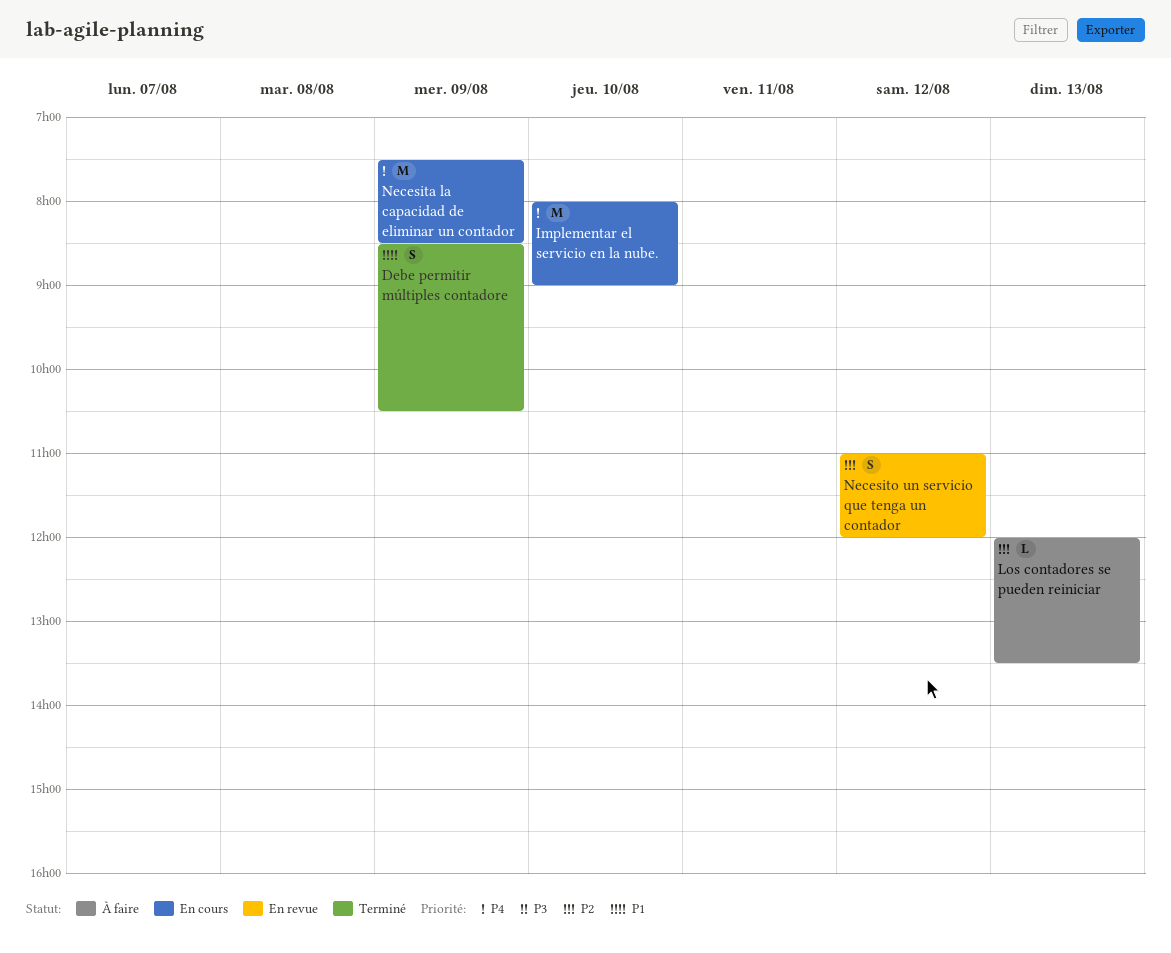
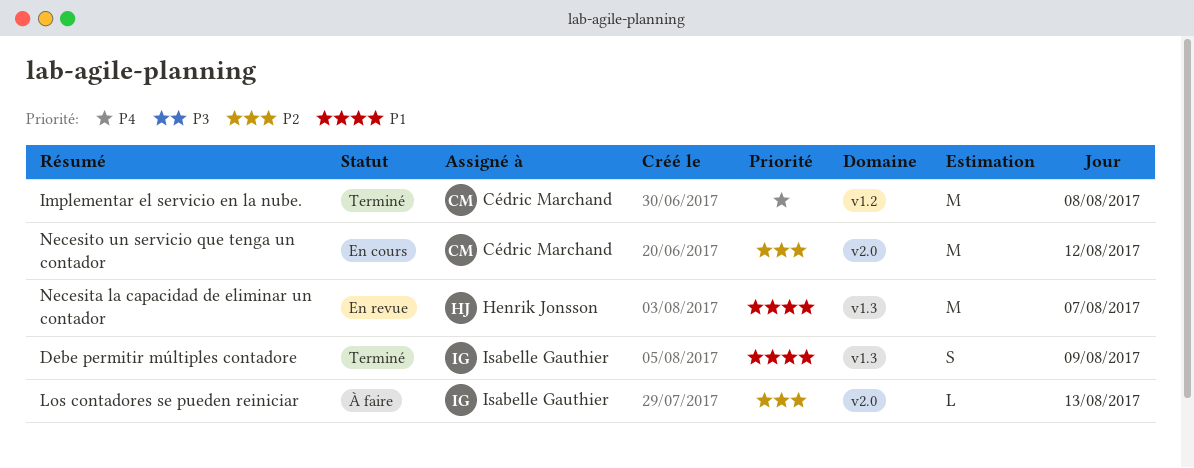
Implementar el servicio en la nube., status: En cours -> Terminé
Implementar el servicio en la nube., day: Aug 10 -> Aug 8
Necesita la capacidad de eliminar un contador, status: En cours -> En revue
Necesita la capacidad de eliminar un contador, priority: P4 -> P1
Necesita la capacidad de eliminar un contador, day: Aug 9 -> Aug 7
Necesito un servicio que tenga un contador, status: En revue -> En cours
Necesito un servicio que tenga un contador, estimate: S -> M

